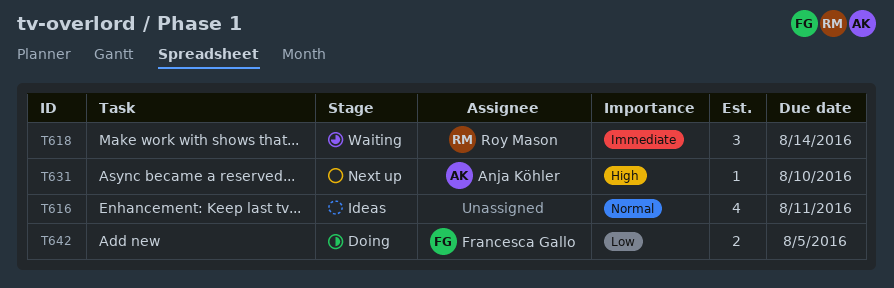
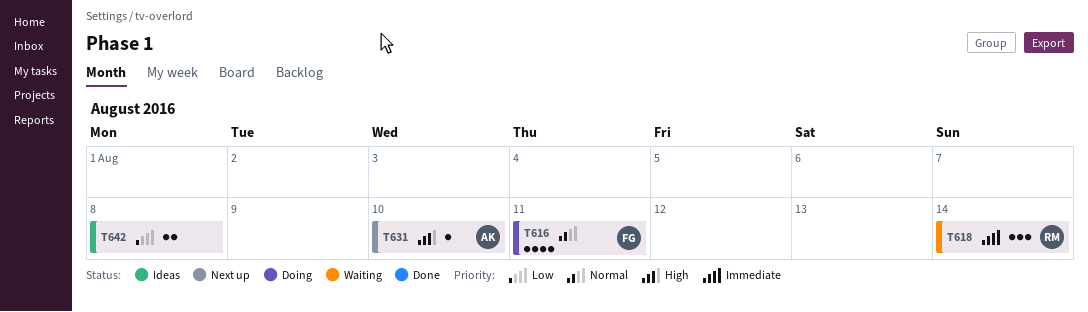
T616, status: Ideas -> Doing
T616, owner: none -> Francesca Gallo
T642, status: Doing -> Ideas
T642, owner: Francesca Gallo -> none
T642, due: Aug 5 -> Aug 8

